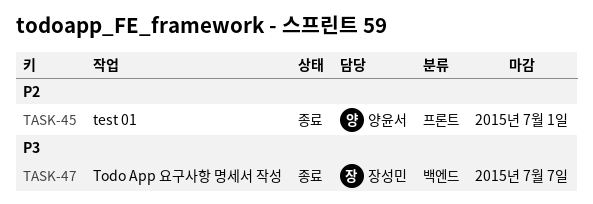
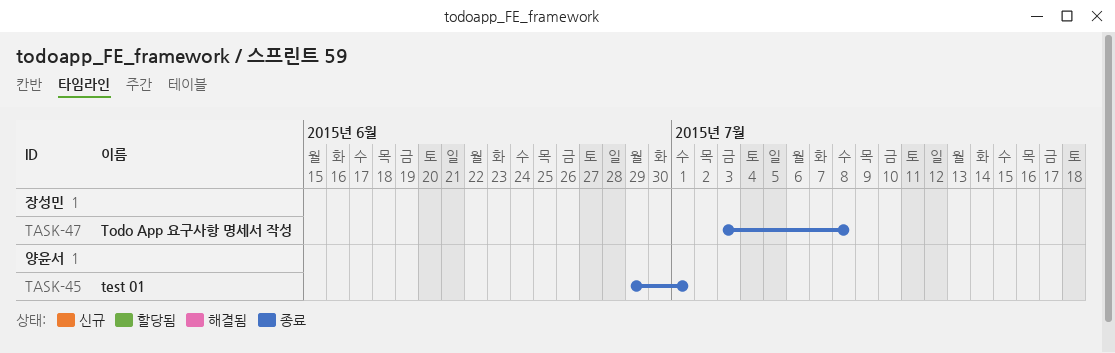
TASK-47, due: Jul 7 -> Jul 8

